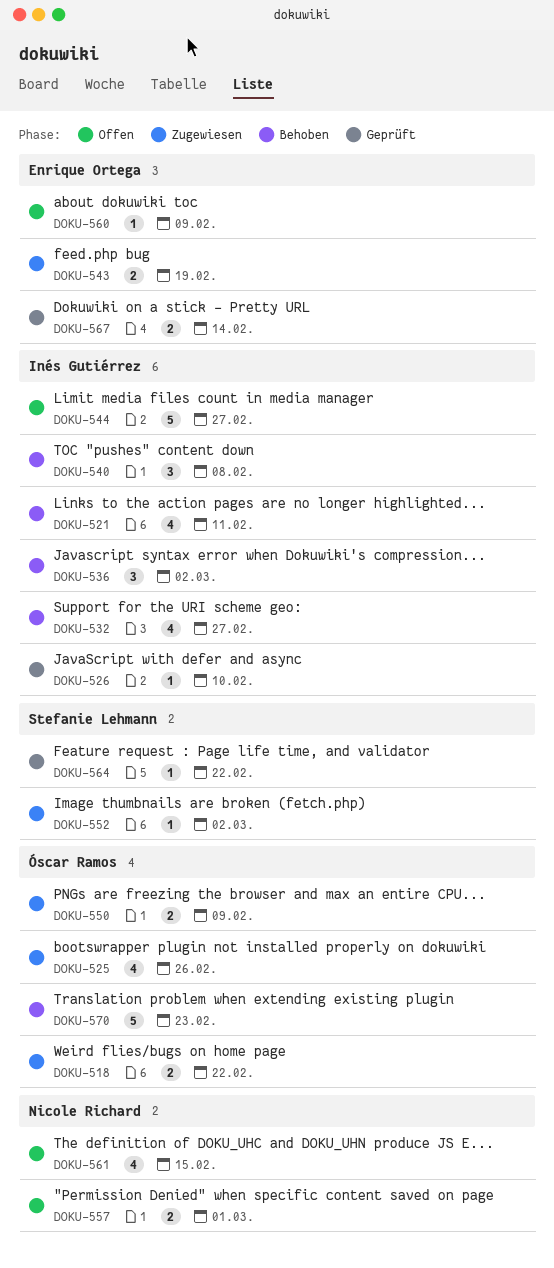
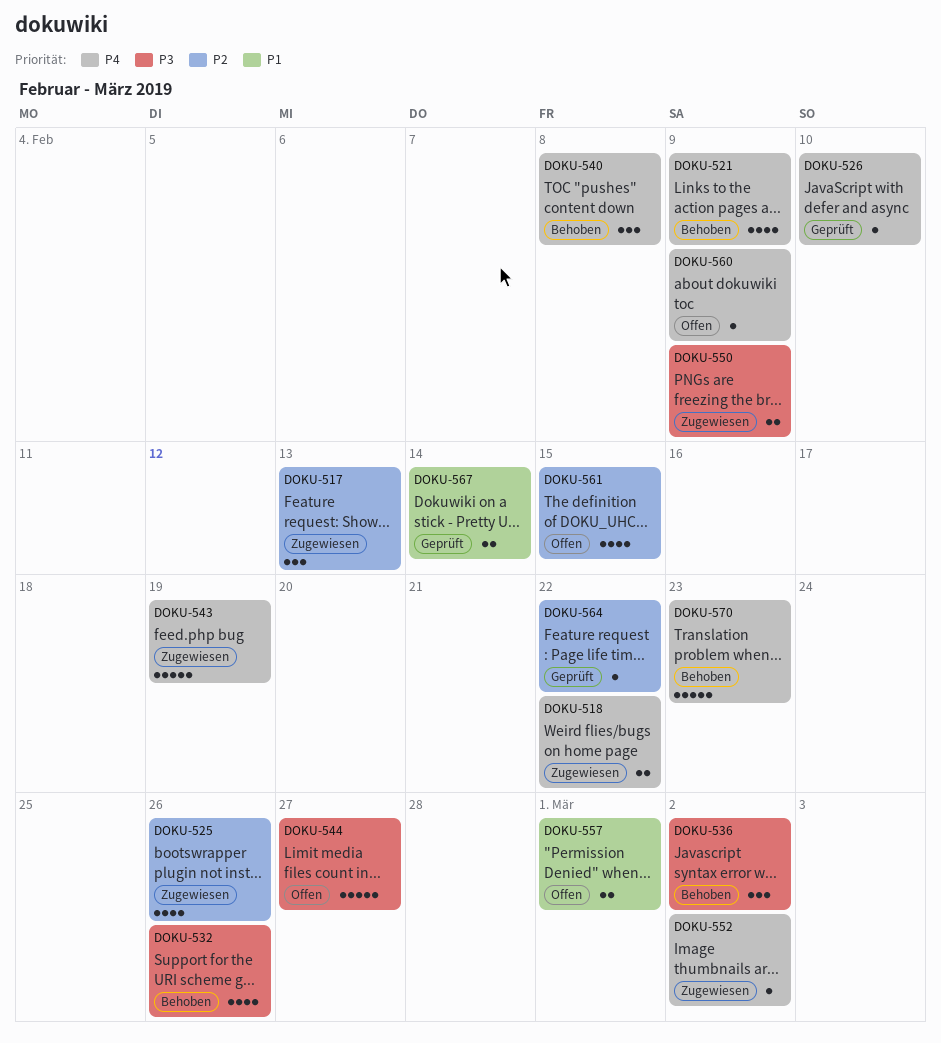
DOKU-517: none -> present
DOKU-521, due: Feb 11 -> Feb 9
DOKU-532, due: Feb 27 -> Feb 26
DOKU-543, estimate: 2 -> 5

